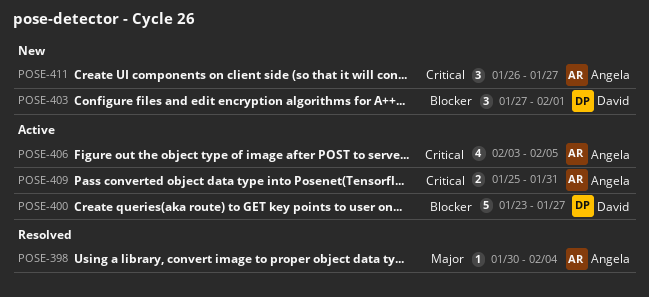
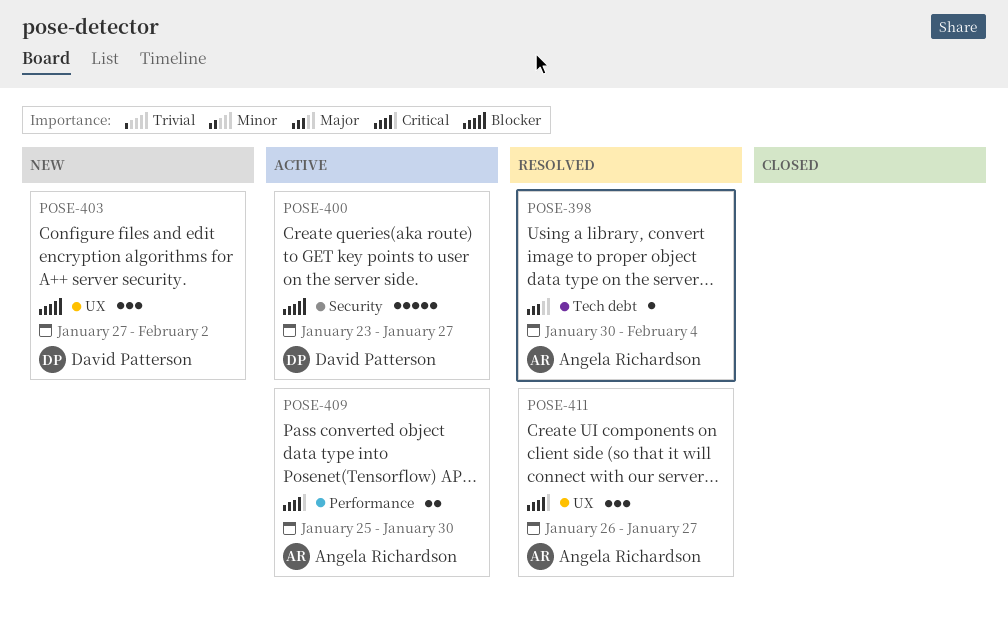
POSE-403, due: Feb 1 -> Feb 2
POSE-406: present -> none
POSE-409, due: Jan 31 -> Jan 30
POSE-411, status: New -> Resolved

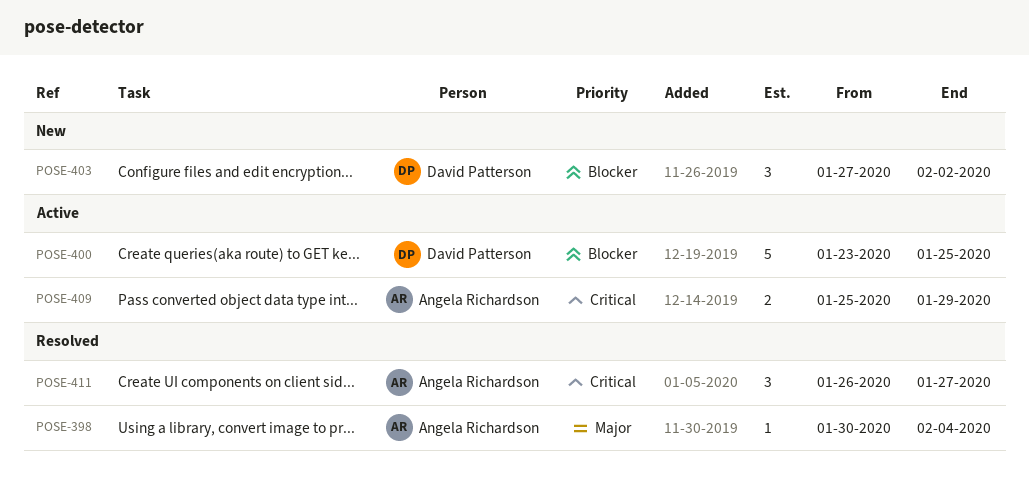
POSE-400, due: Jan 27 -> Jan 25
POSE-409, due: Jan 30 -> Jan 29

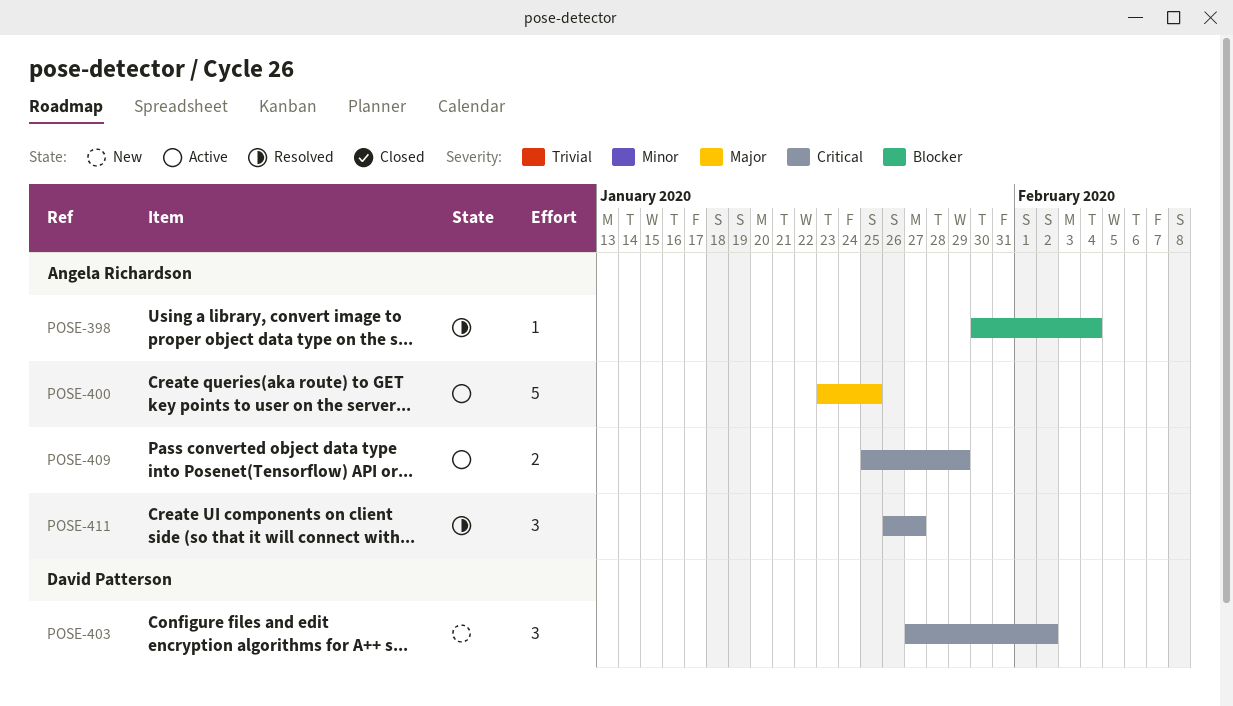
POSE-398, priority: Major -> Blocker
POSE-400, owner: David Patterson -> Angela Richardson
POSE-400, priority: Blocker -> Major
POSE-403, priority: Blocker -> Critical

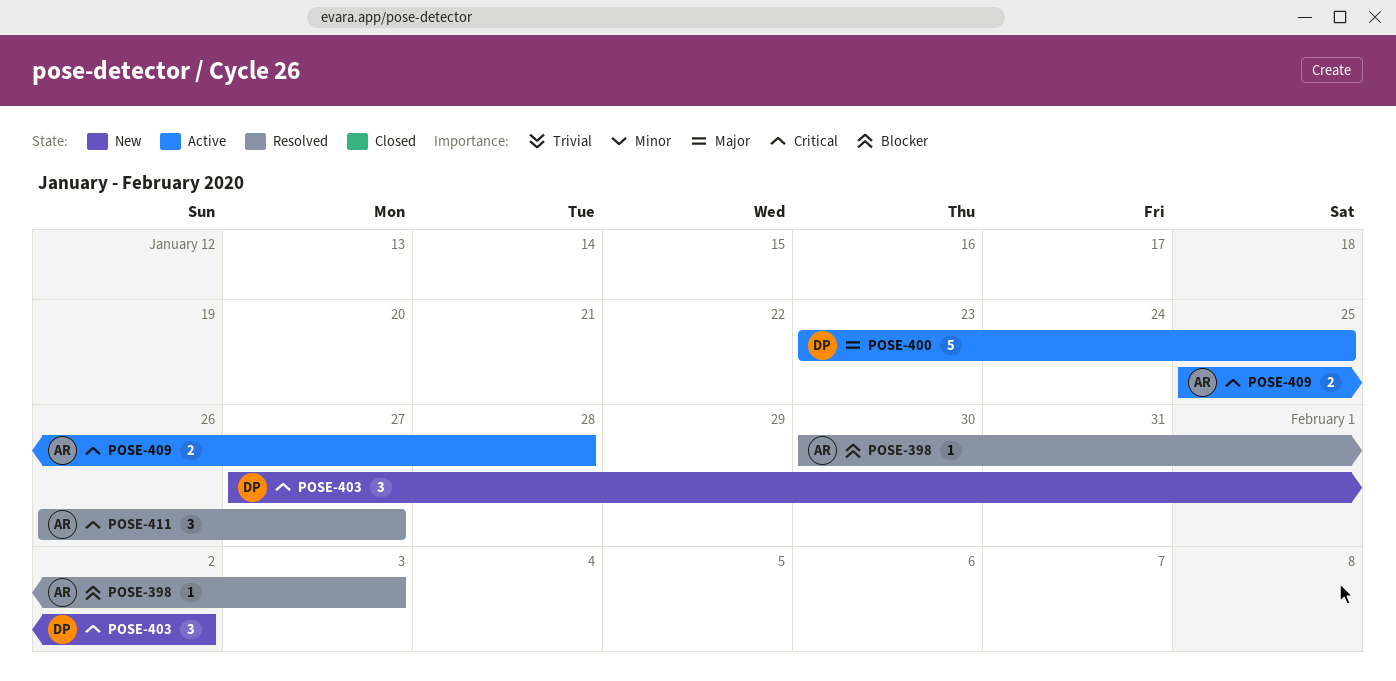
POSE-398, due: Feb 4 -> Feb 3
POSE-400, owner: Angela Richardson -> David Patterson
POSE-409, due: Jan 29 -> Jan 28

